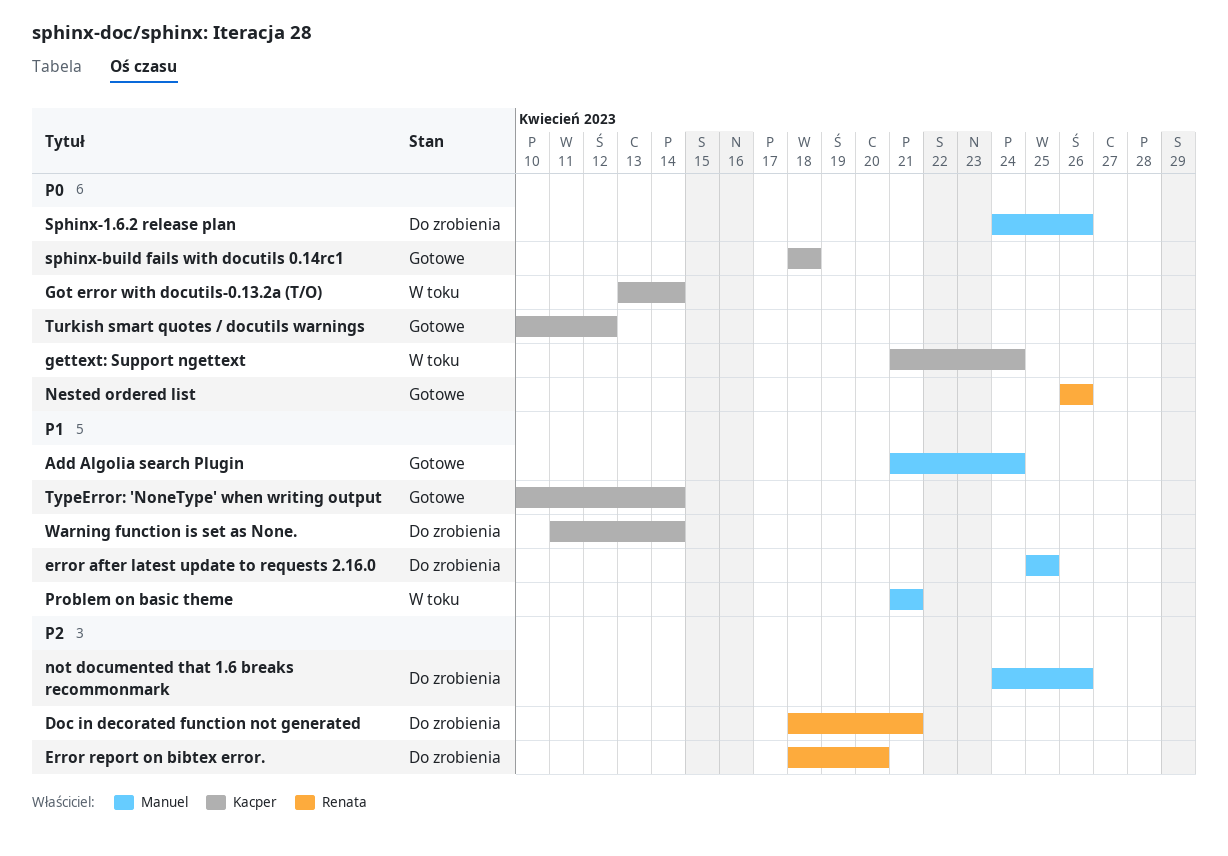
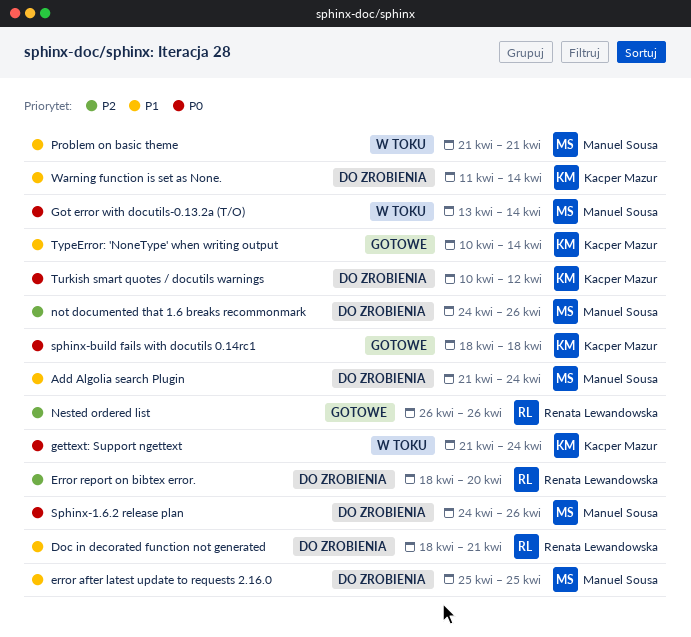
Add Algolia search Plugin, status: Gotowe -> Do zrobienia
Doc in decorated function not generated, priority: P2 -> P1
Got error with docutils-0.13.2a (T/O), owner: Kacper Mazur -> Manuel Sousa
Nested ordered list, priority: P0 -> P2
Turkish smart quotes / docutils warnings, status: Gotowe -> Do zrobienia

